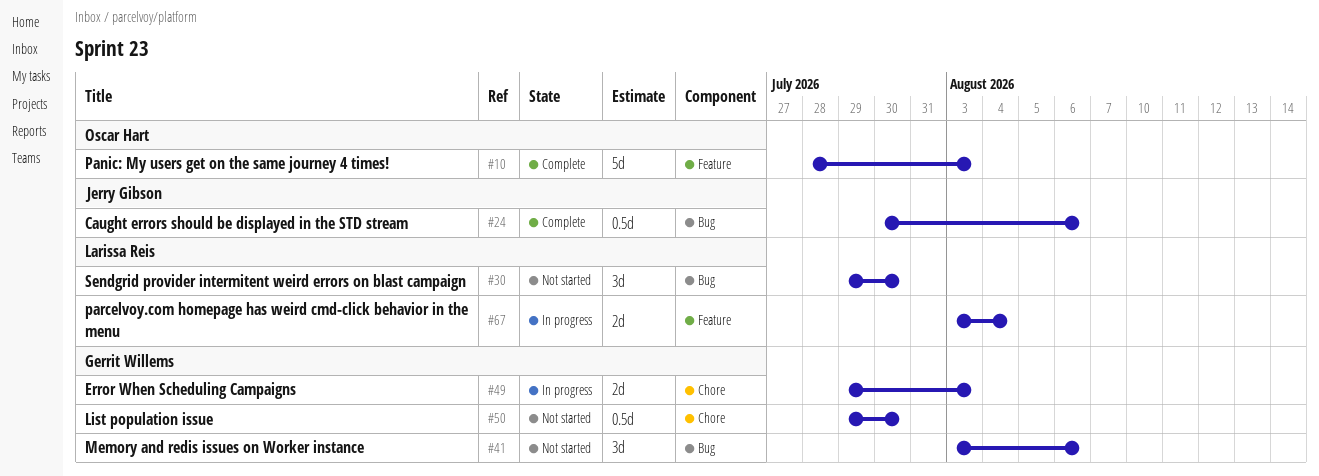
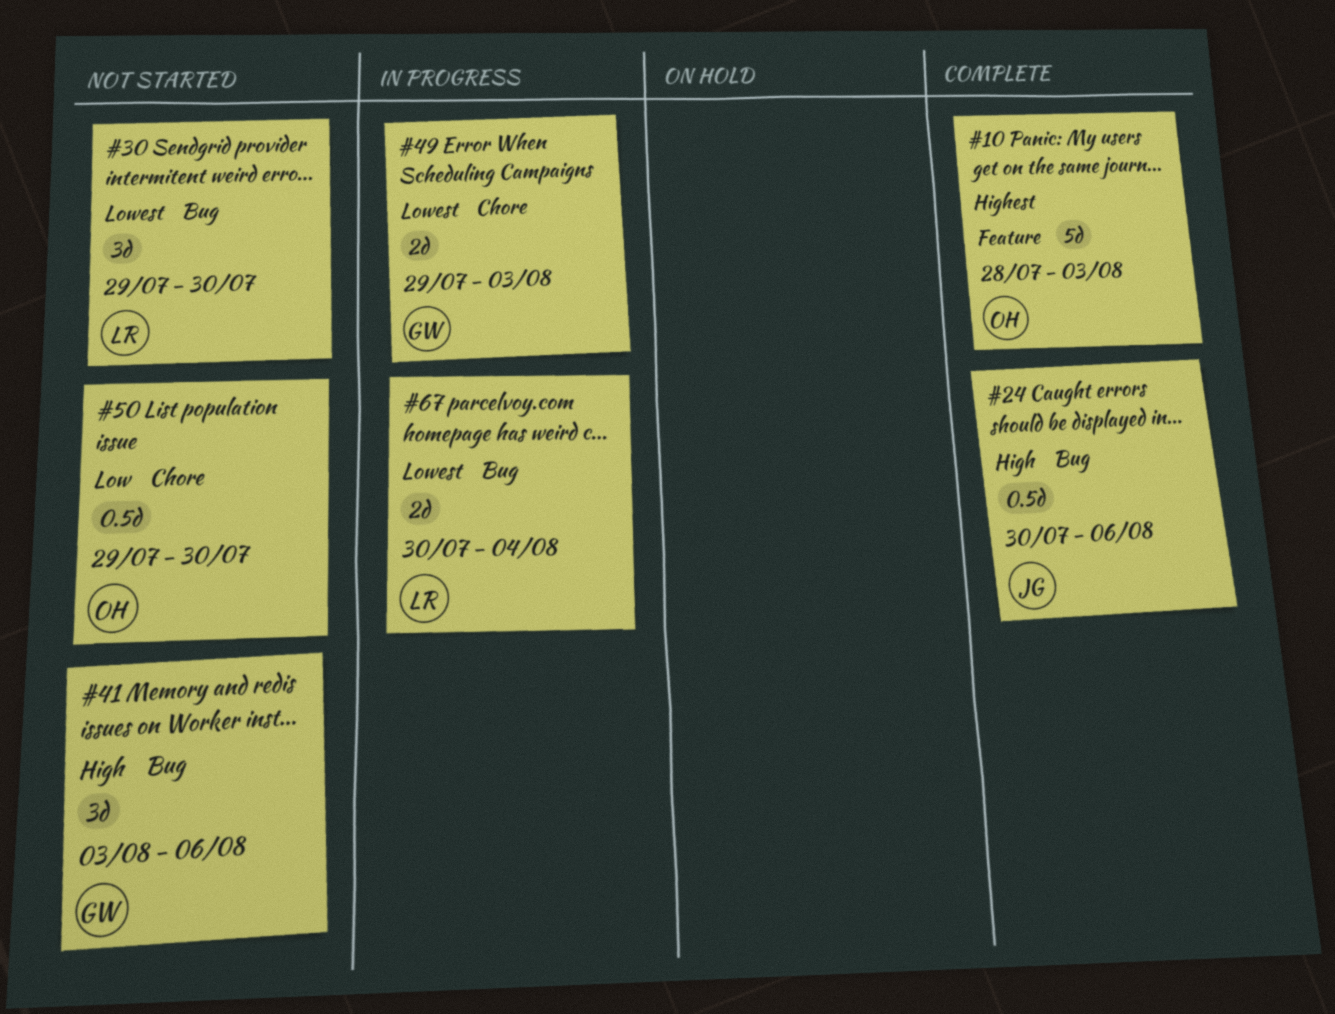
#50, owner: Gerrit Willems -> Oscar Hart
#67, label: Feature -> Bug
#67, start: Aug 3 -> Jul 30

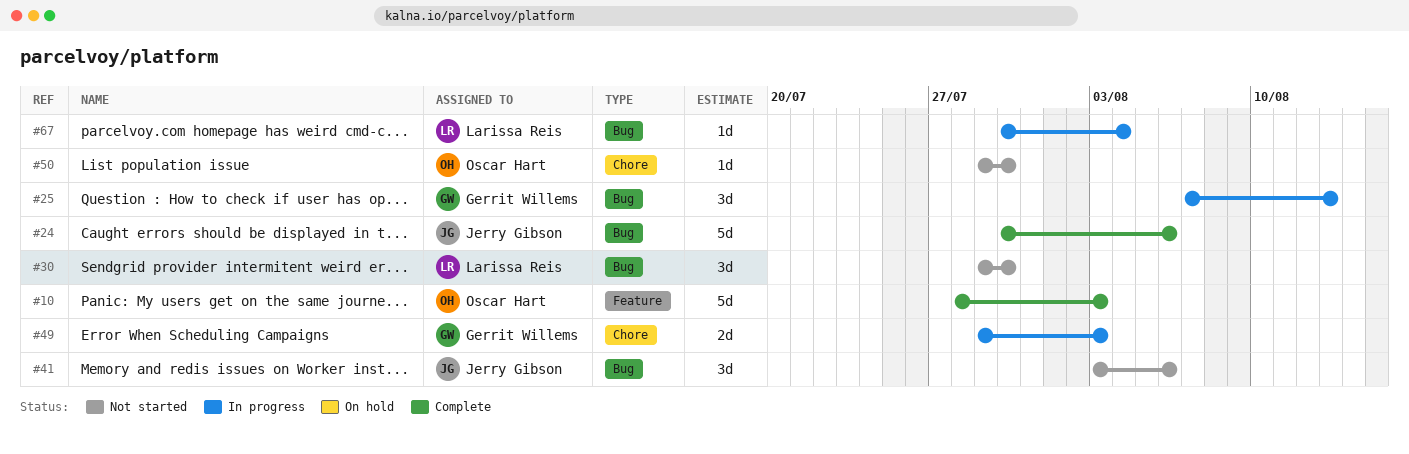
#24, estimate: 0.5d -> 5d
#25: none -> present
#41, owner: Gerrit Willems -> Jerry Gibson
#50, estimate: 0.5d -> 1d
#67, estimate: 2d -> 1d

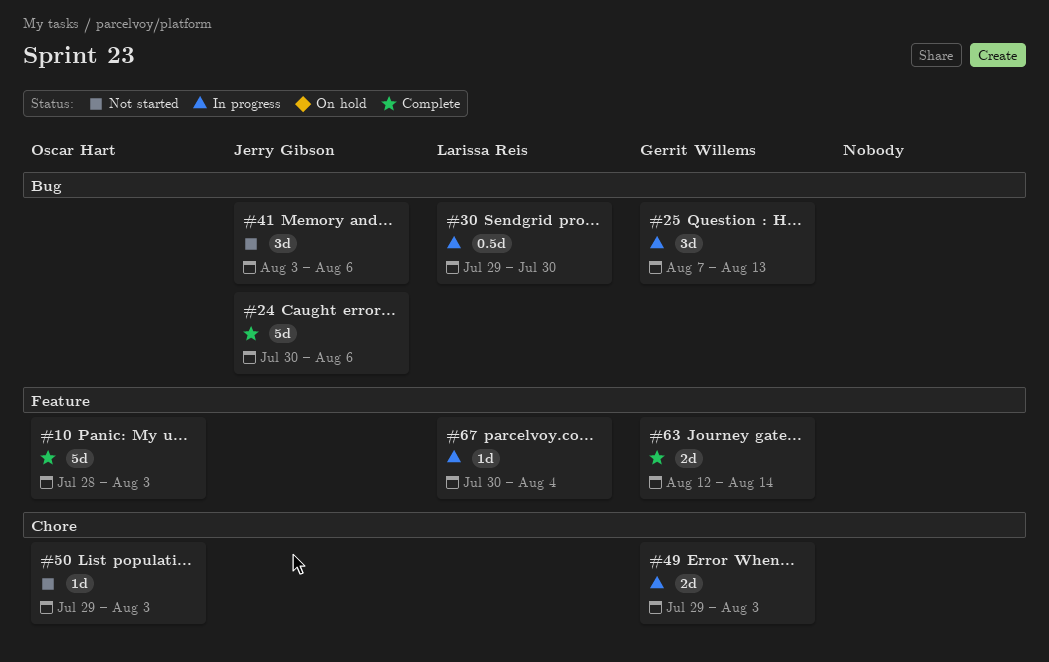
#30, status: Not started -> In progress
#30, estimate: 3d -> 0.5d
#50, due: Jul 30 -> Aug 3
#63: none -> present
#67, label: Bug -> Feature

